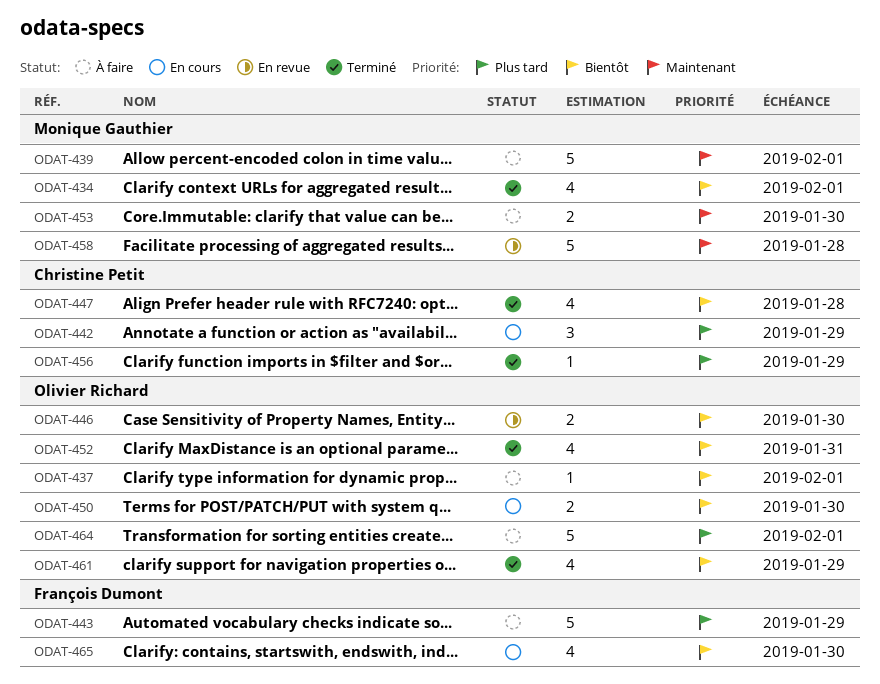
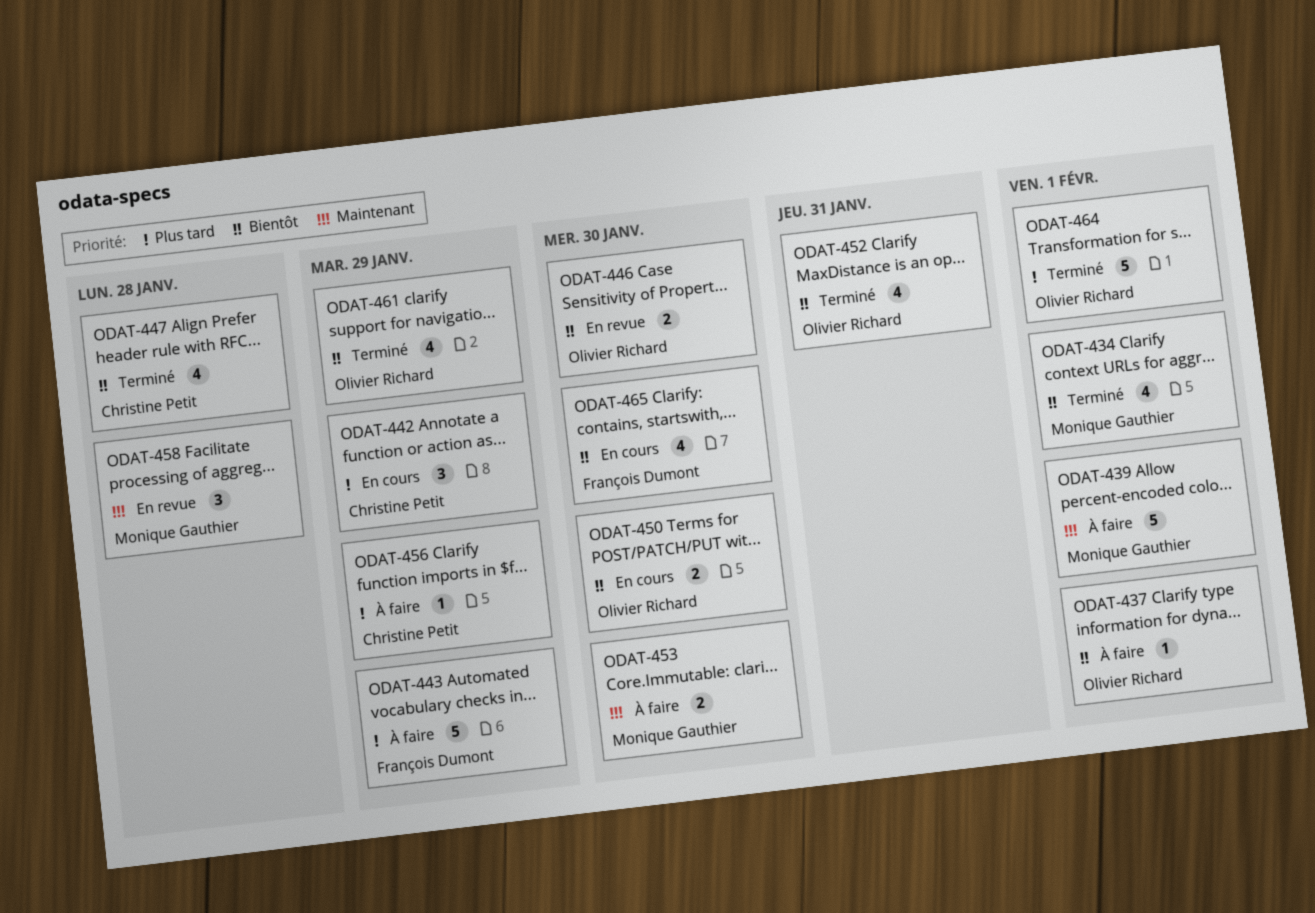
ODAT-456, status: Terminé -> À faire
ODAT-458, estimate: 5 -> 3
ODAT-464, status: À faire -> Terminé

